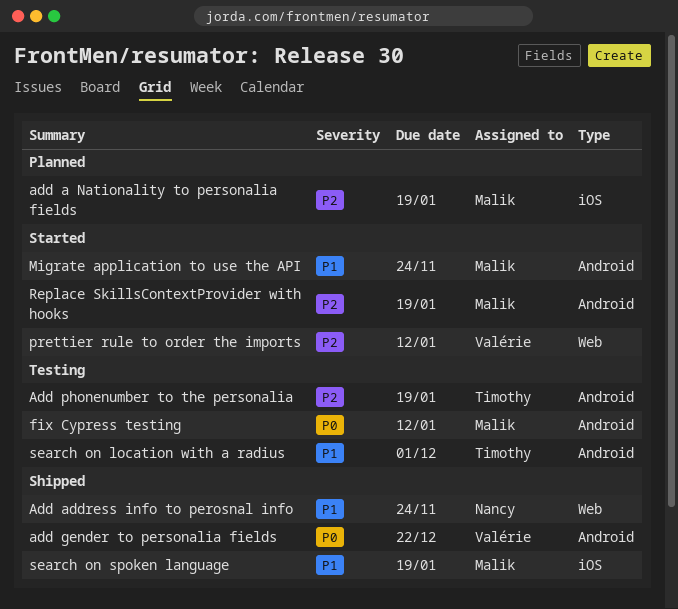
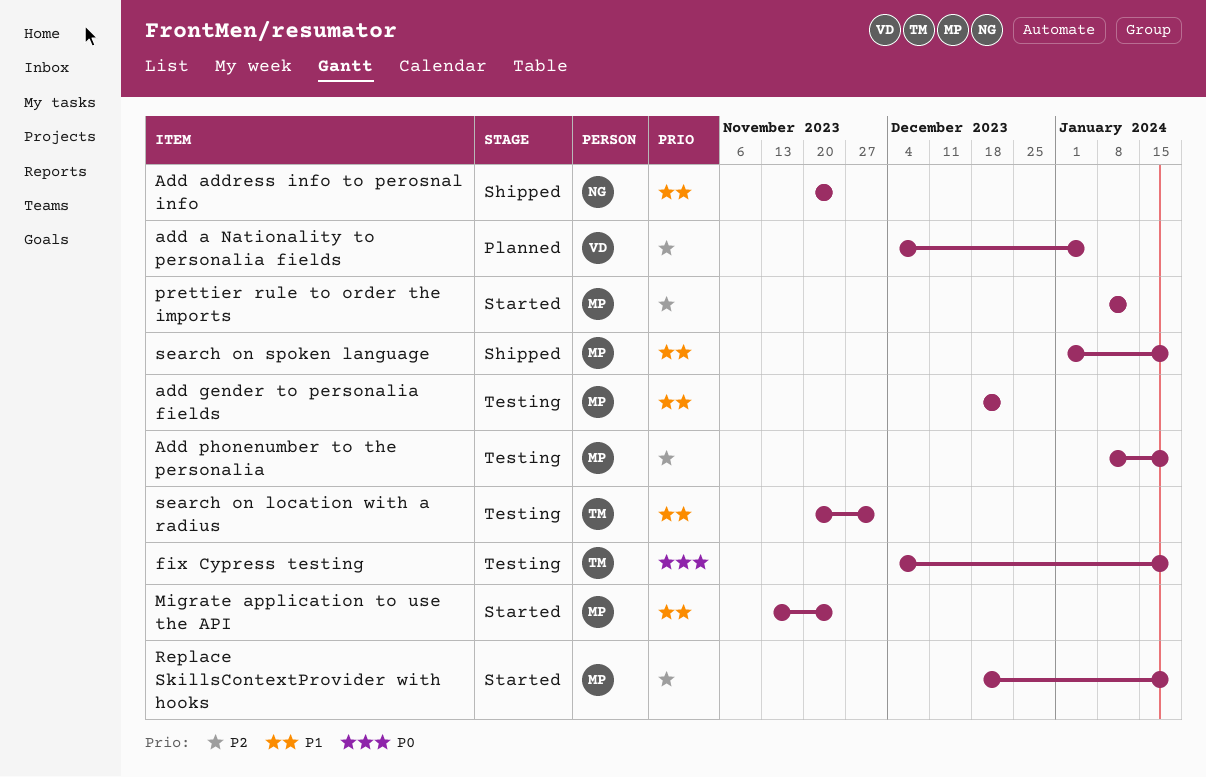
add a Nationality to personalia fields, owner: Malik -> Valérie
add a Nationality to personalia fields, due: Jan 19 -> Jan 5
add gender to personalia fields, status: Shipped -> Testing
add gender to personalia fields, owner: Valérie -> Malik
add gender to personalia fields, priority: P0 -> P1
Add phonenumber to the personalia, owner: Timothy -> Malik
fix Cypress testing, owner: Malik -> Timothy
fix Cypress testing, due: Jan 12 -> Jan 19
prettier rule to order the imports, owner: Valérie -> Malik

